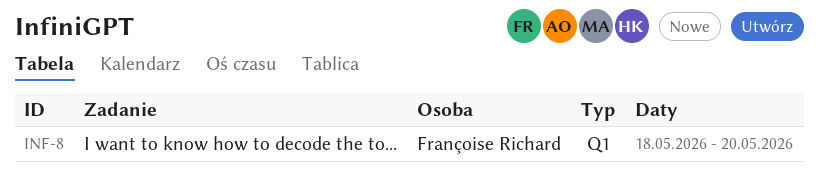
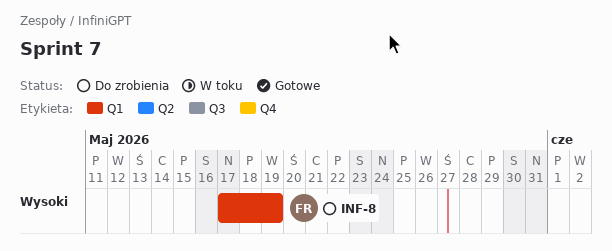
INF-8, start: May 18 -> May 17
INF-8, due: May 20 -> May 19

